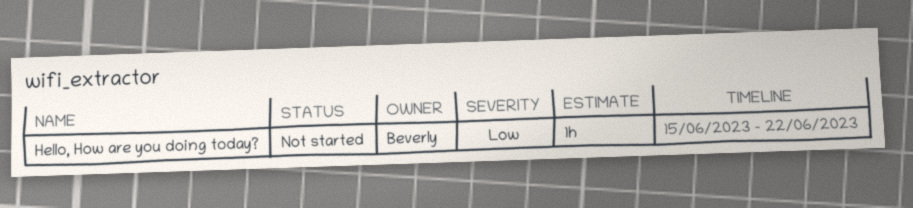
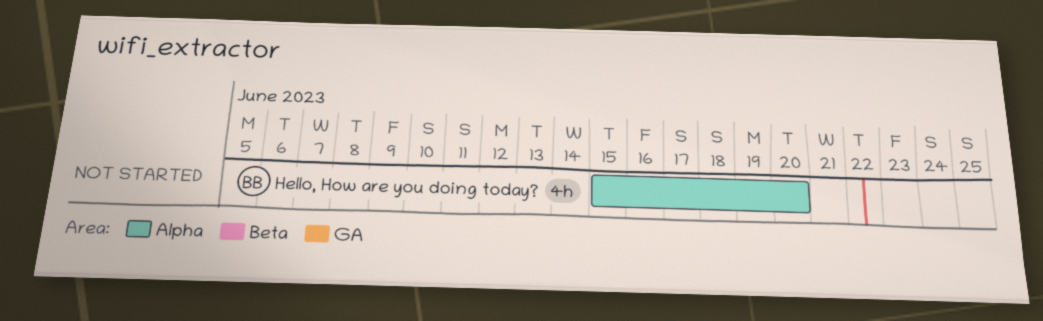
Hello, How are you doing today?, estimate: 1h -> 4h
Hello, How are you doing today?, due: Jun 22 -> Jun 20

